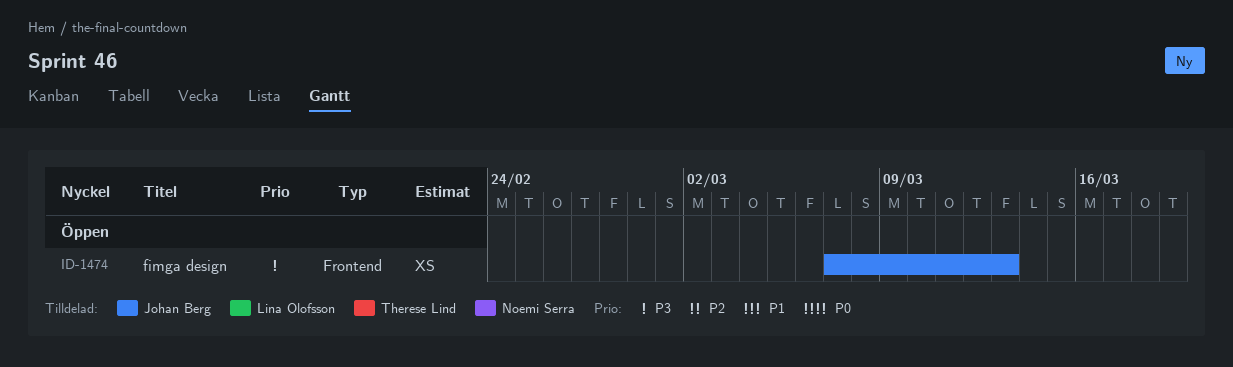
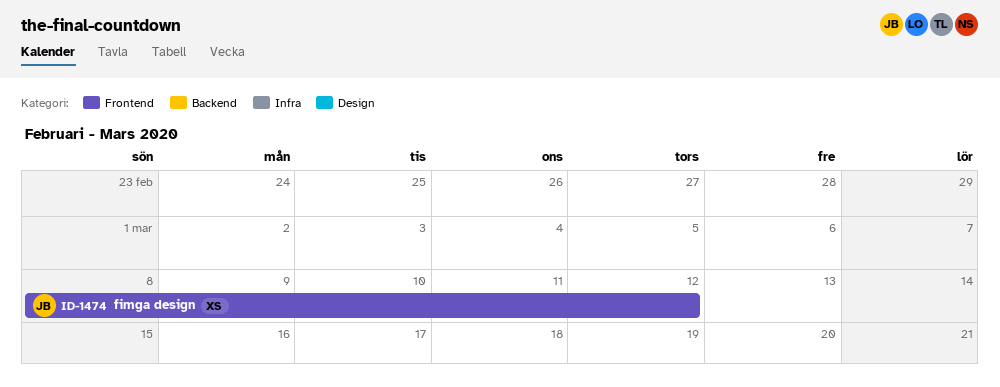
ID-1474, start: Mar 7 -> Mar 8
ID-1474, due: Mar 13 -> Mar 12

